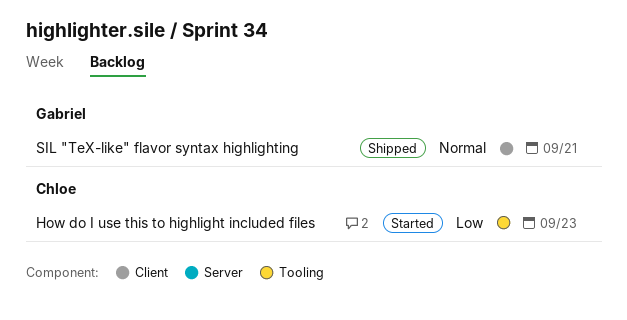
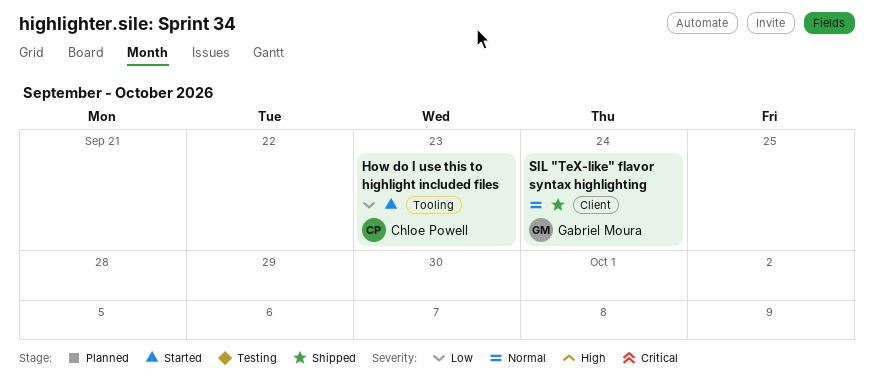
SIL "TeX-like" flavor syntax highlighting, due: Sep 21 -> Sep 24

